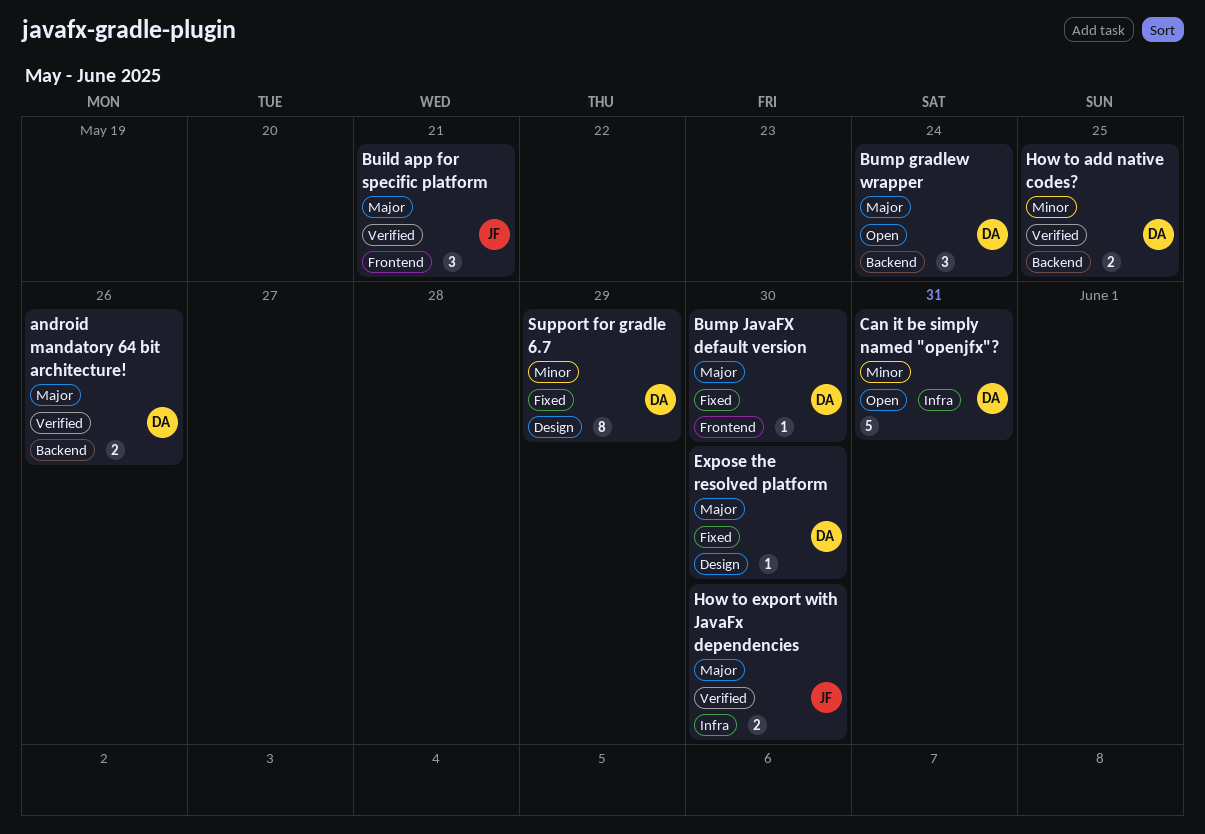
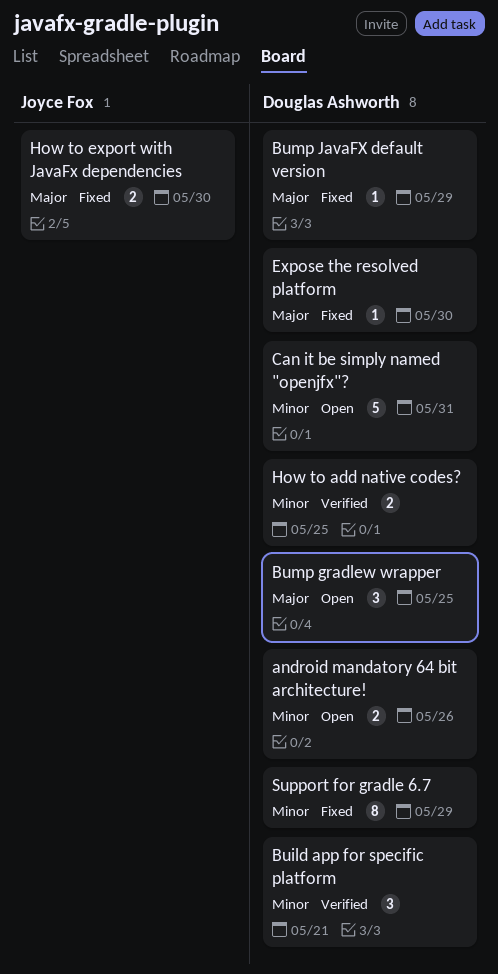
android mandatory 64 bit architecture!, status: Verified -> Open
android mandatory 64 bit architecture!, priority: Major -> Minor
Build app for specific platform, owner: Joyce Fox -> Douglas Ashworth
Build app for specific platform, priority: Major -> Minor
Bump gradlew wrapper, due: May 24 -> May 25
Bump JavaFX default version, due: May 30 -> May 29
How to export with JavaFx dependencies, status: Verified -> Fixed

